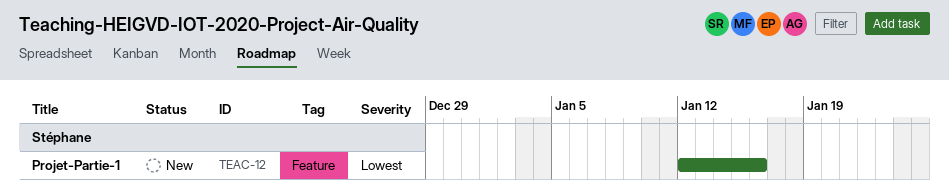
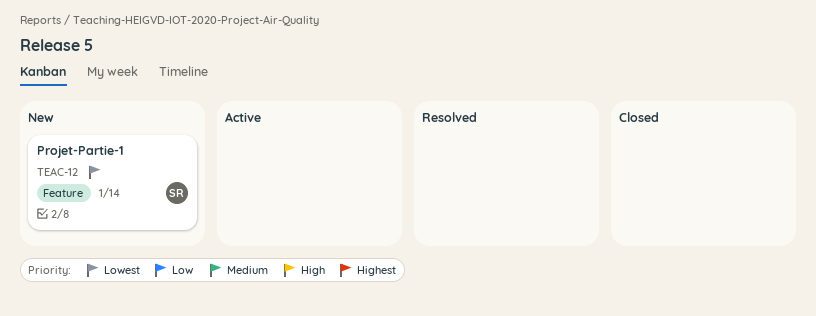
TEAC-12, due: Jan 16 -> Jan 14

